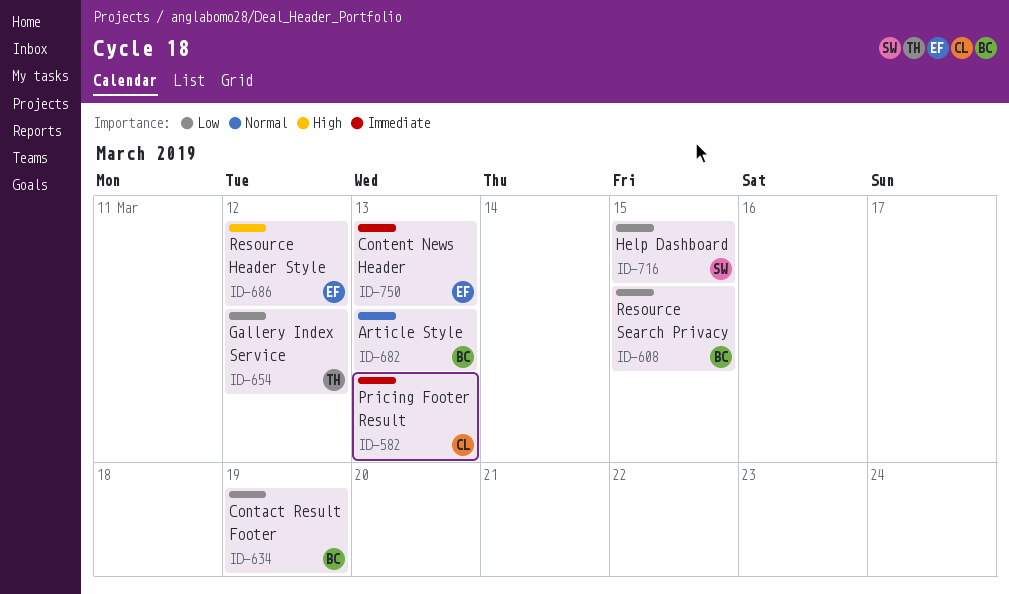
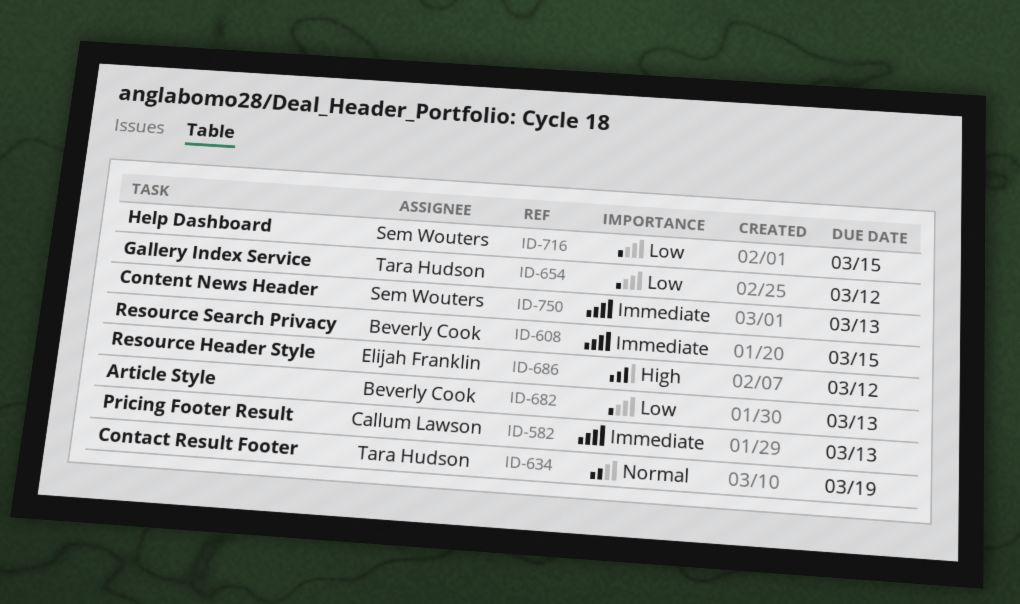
ID-608, priority: Low -> Immediate
ID-634, owner: Beverly Cook -> Tara Hudson
ID-634, priority: Low -> Normal
ID-682, priority: Normal -> Low
ID-750, owner: Elijah Franklin -> Sem Wouters

